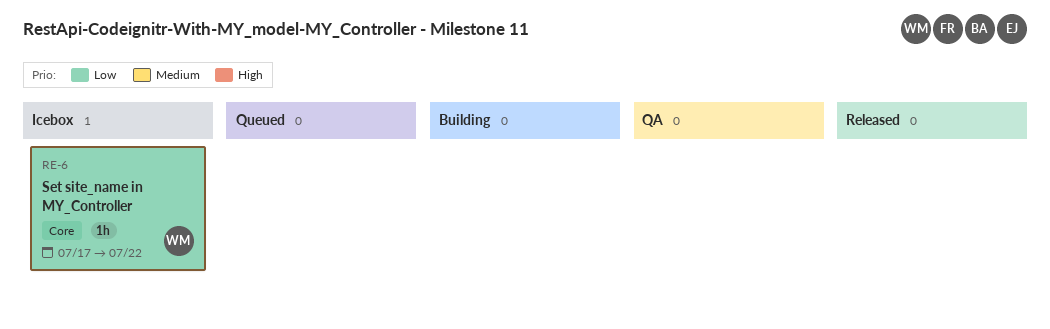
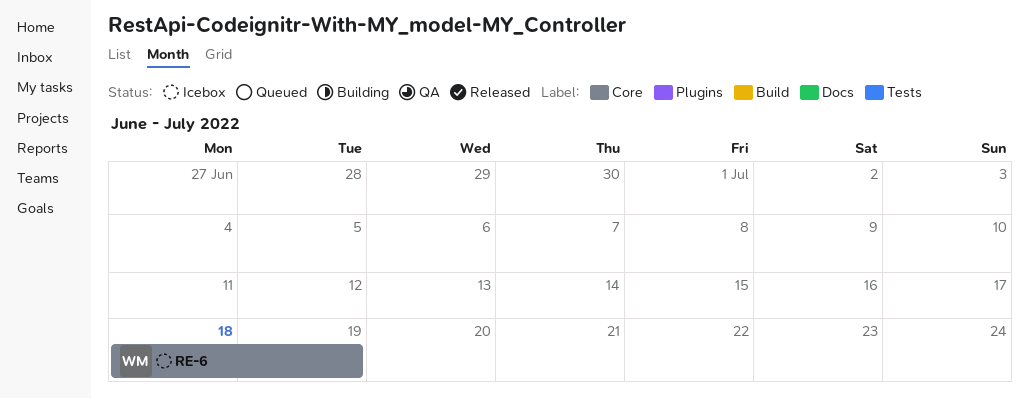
RE-6, start: Jul 17 -> Jul 18
RE-6, due: Jul 22 -> Jul 19

